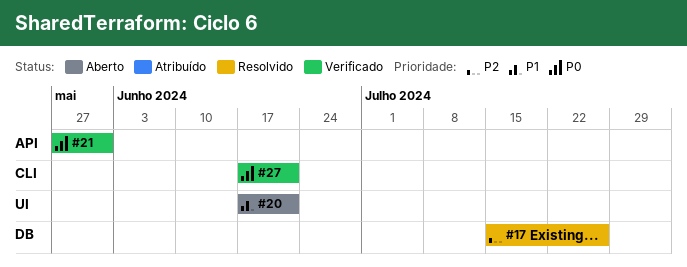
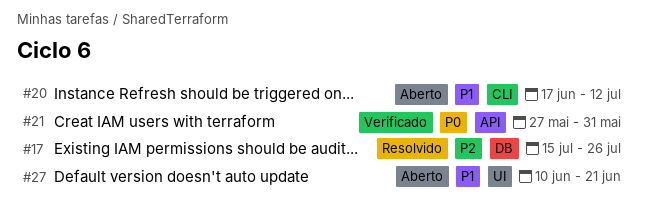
#20, label: UI -> CLI
#20, due: Jun 21 -> Jul 12
#27, status: Verificado -> Aberto
#27, priority: P0 -> P1
#27, label: CLI -> UI
#27, start: Jun 17 -> Jun 10

